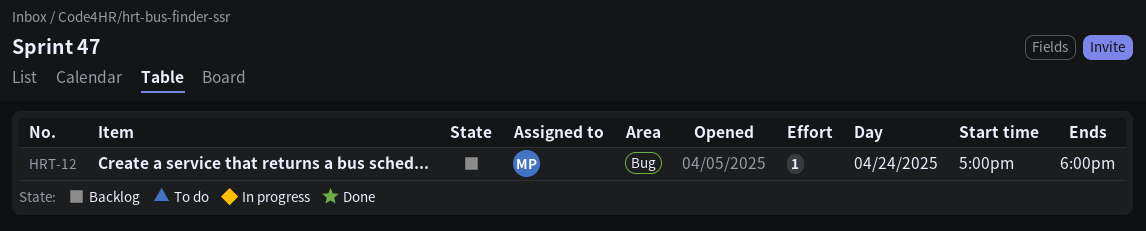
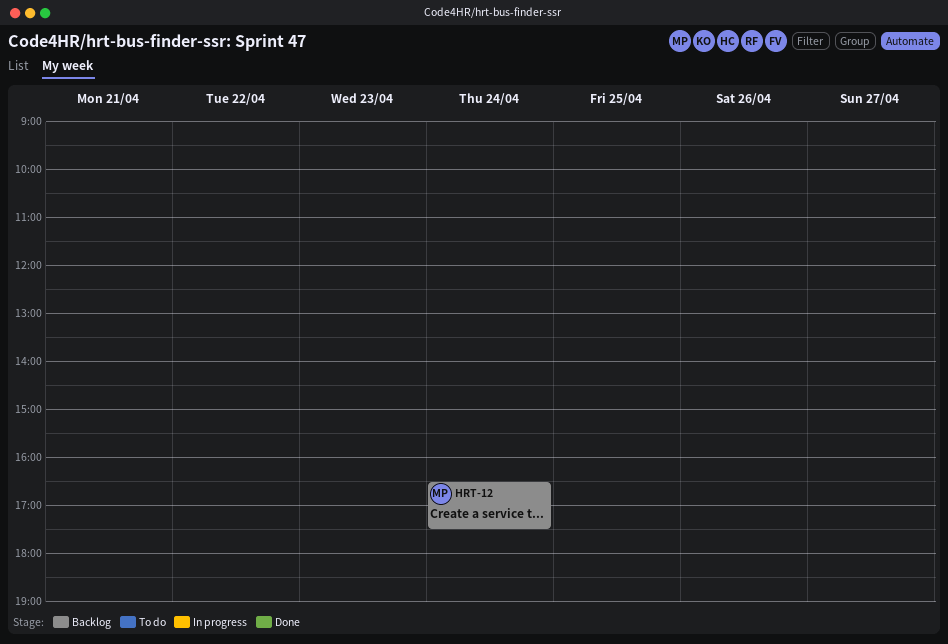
HRT-12, begins: 17:00 -> 16:30
HRT-12, ends: 18:00 -> 17:30

